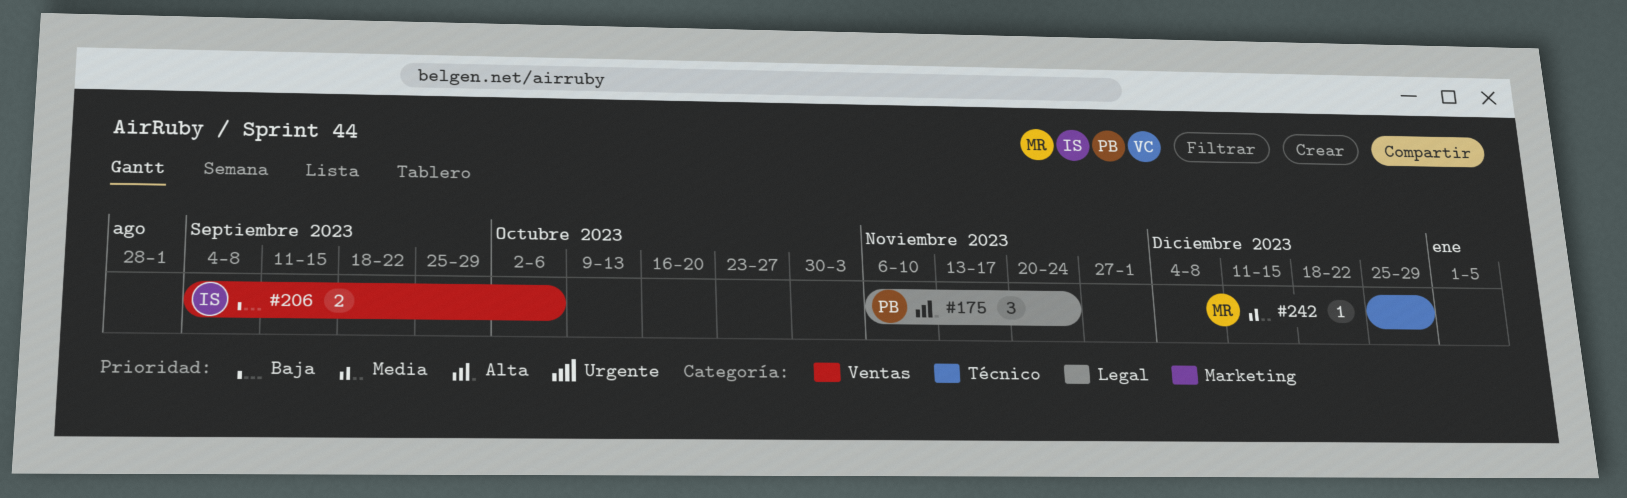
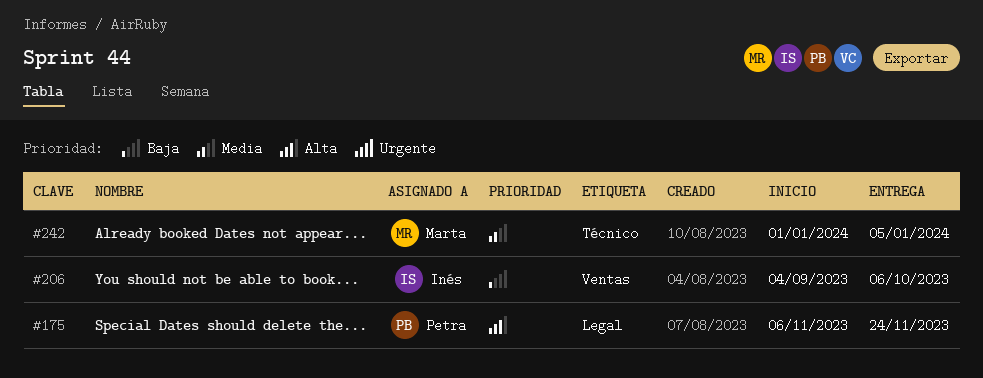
#242, start: Dec 25 -> Jan 1
#242, due: Dec 29 -> Jan 5

